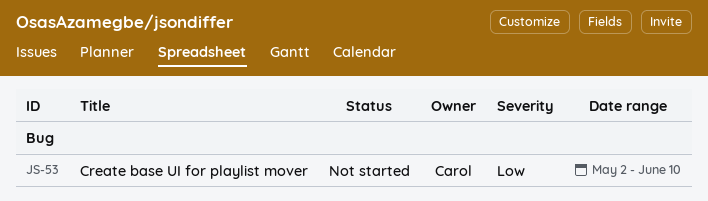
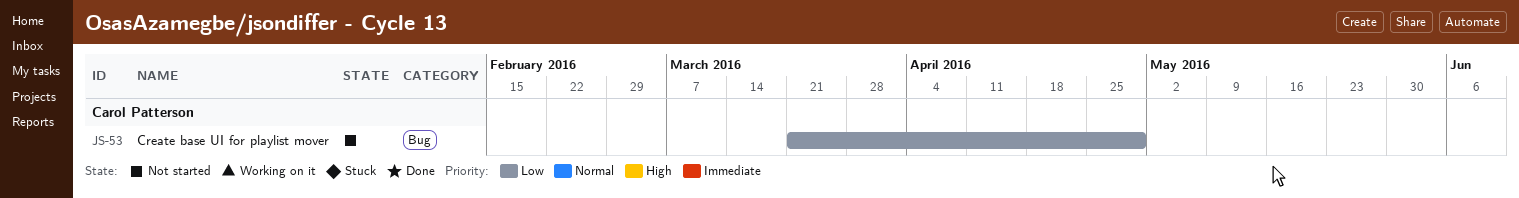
JS-53, start: May 2 -> Mar 21
JS-53, due: Jun 10 -> Apr 29

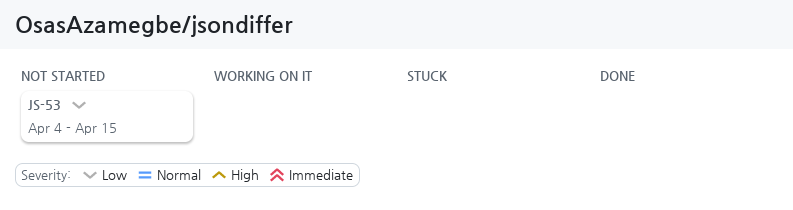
JS-53, start: Mar 21 -> Apr 4
JS-53, due: Apr 29 -> Apr 15

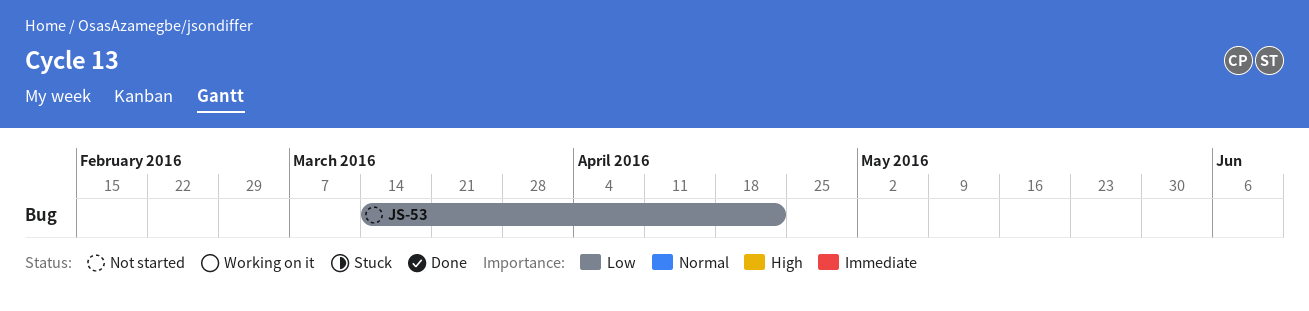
JS-53, start: Apr 4 -> Mar 14
JS-53, due: Apr 15 -> Apr 22

